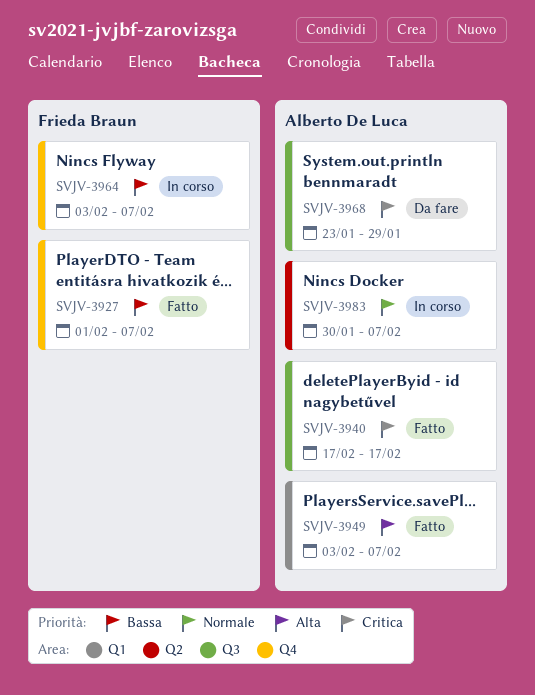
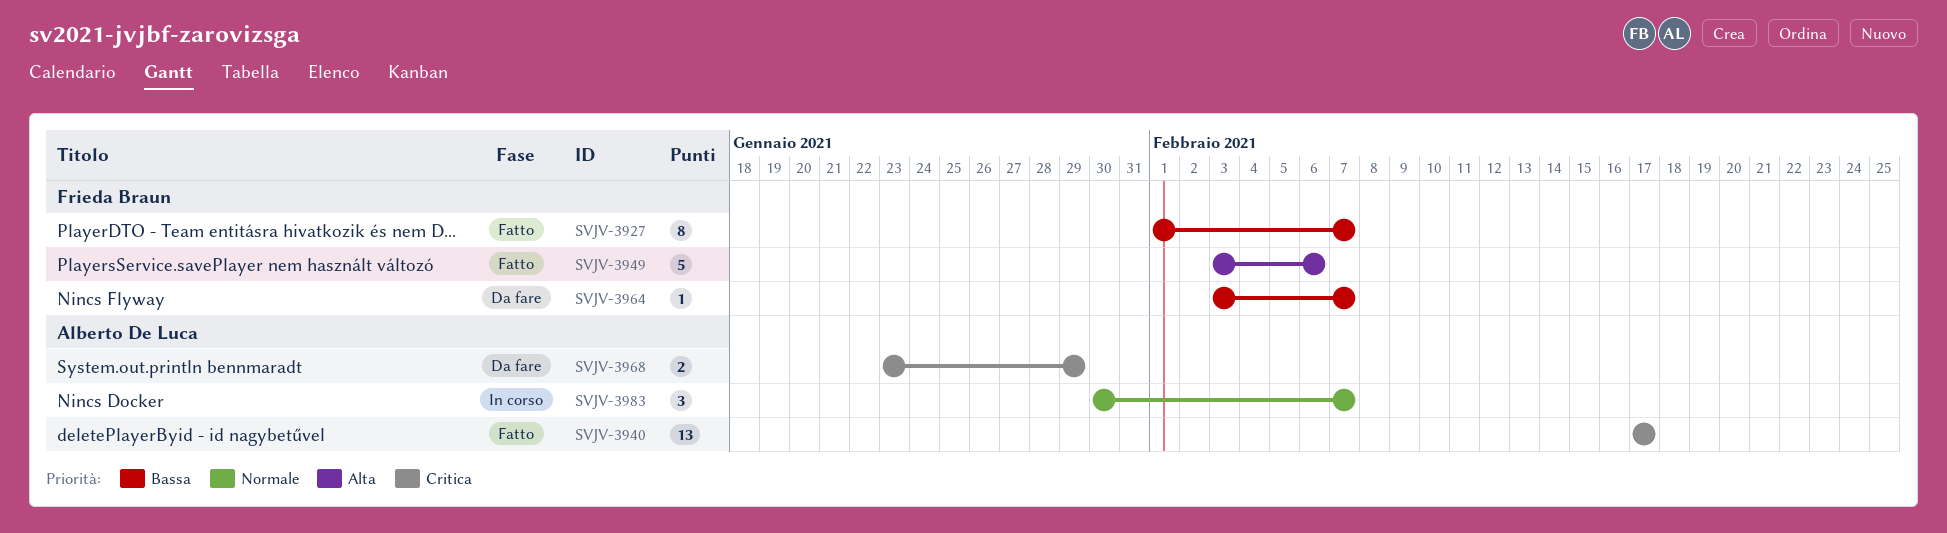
SVJV-3949, owner: Alberto De Luca -> Frieda Braun
SVJV-3949, due: Feb 7 -> Feb 6
SVJV-3964, status: In corso -> Da fare

